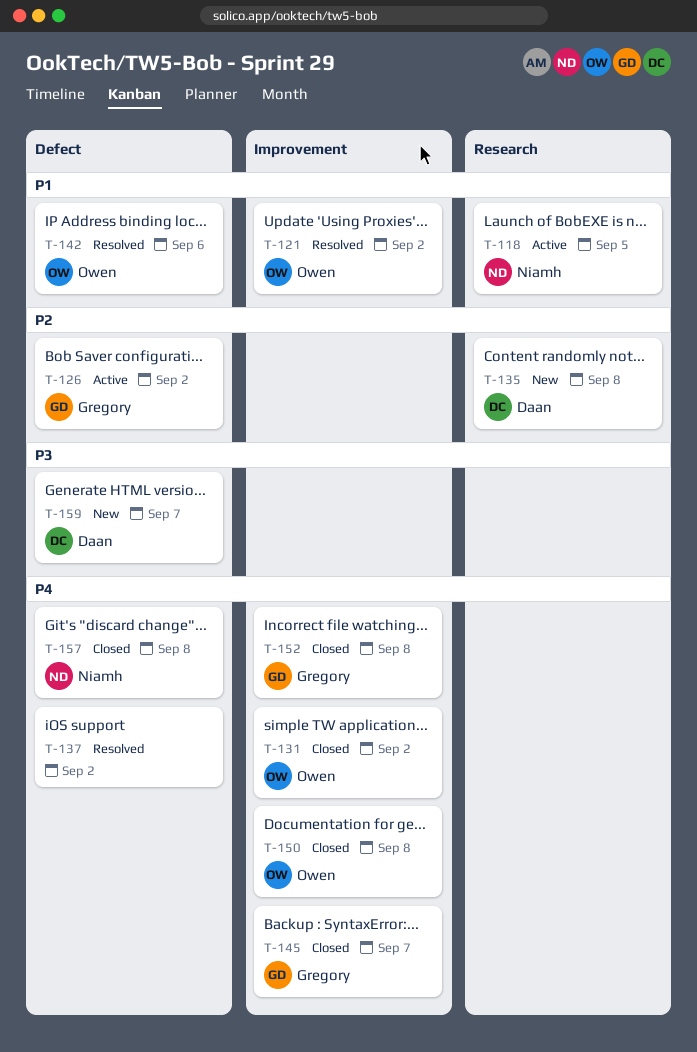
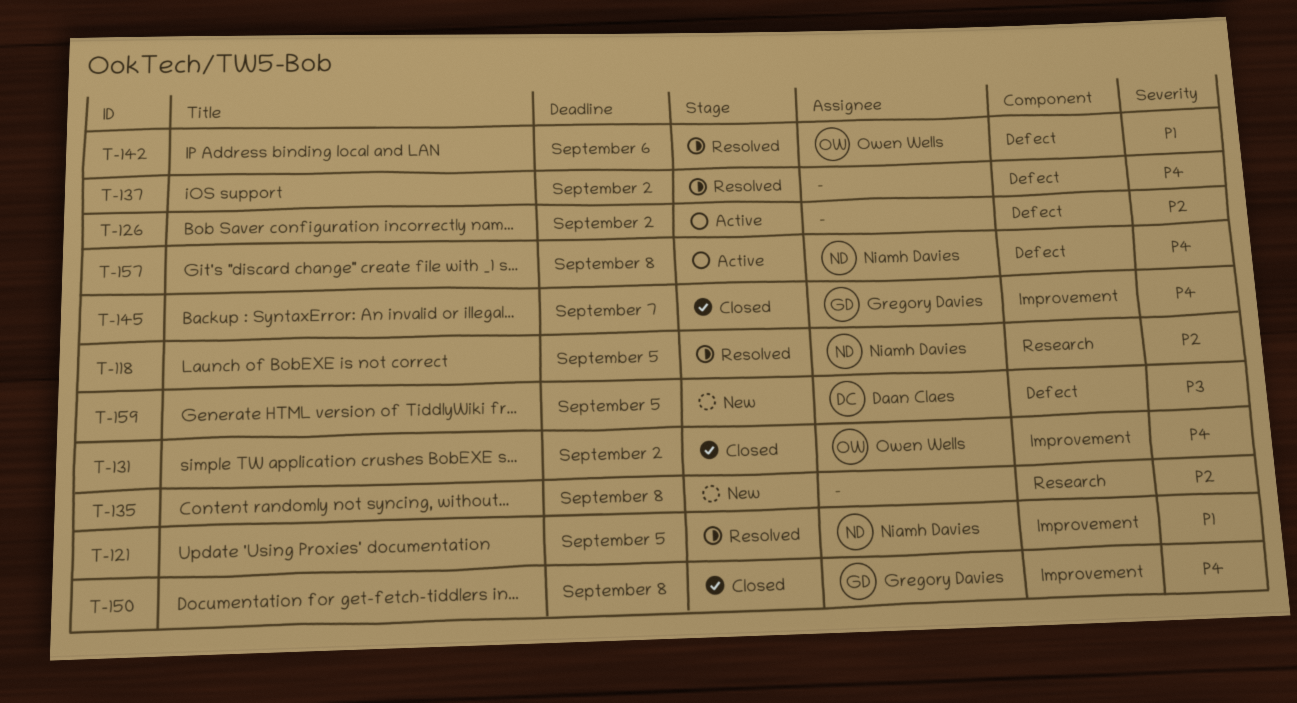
T-118, status: Active -> Resolved
T-118, priority: P1 -> P2
T-121, owner: Owen Wells -> Niamh Davies
T-121, due: Sep 2 -> Sep 5
T-126, owner: Gregory Davies -> none
T-135, owner: Daan Claes -> none
T-150, owner: Owen Wells -> Gregory Davies
T-152: present -> none
T-157, status: Closed -> Active
T-159, due: Sep 7 -> Sep 5

